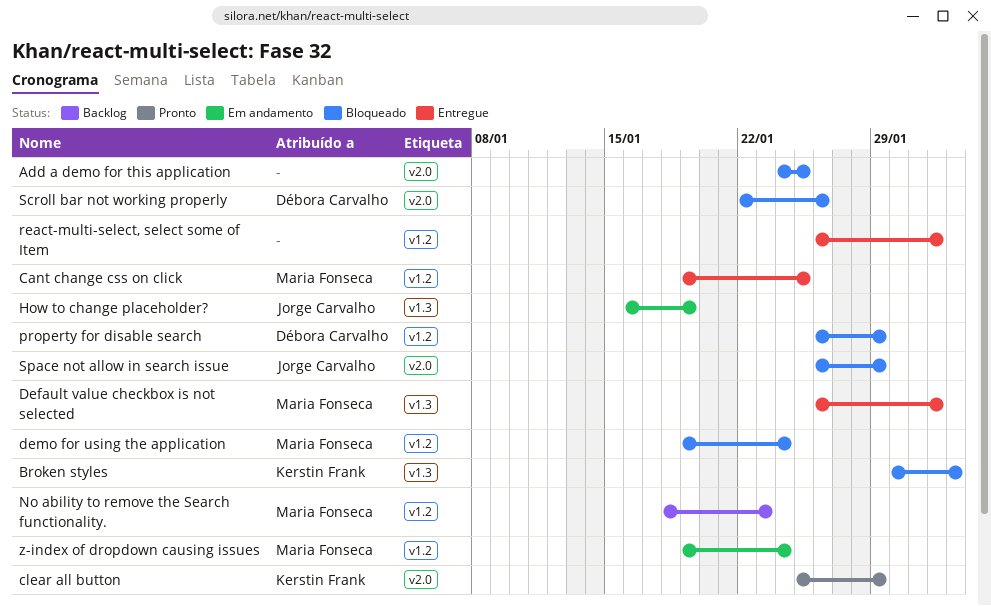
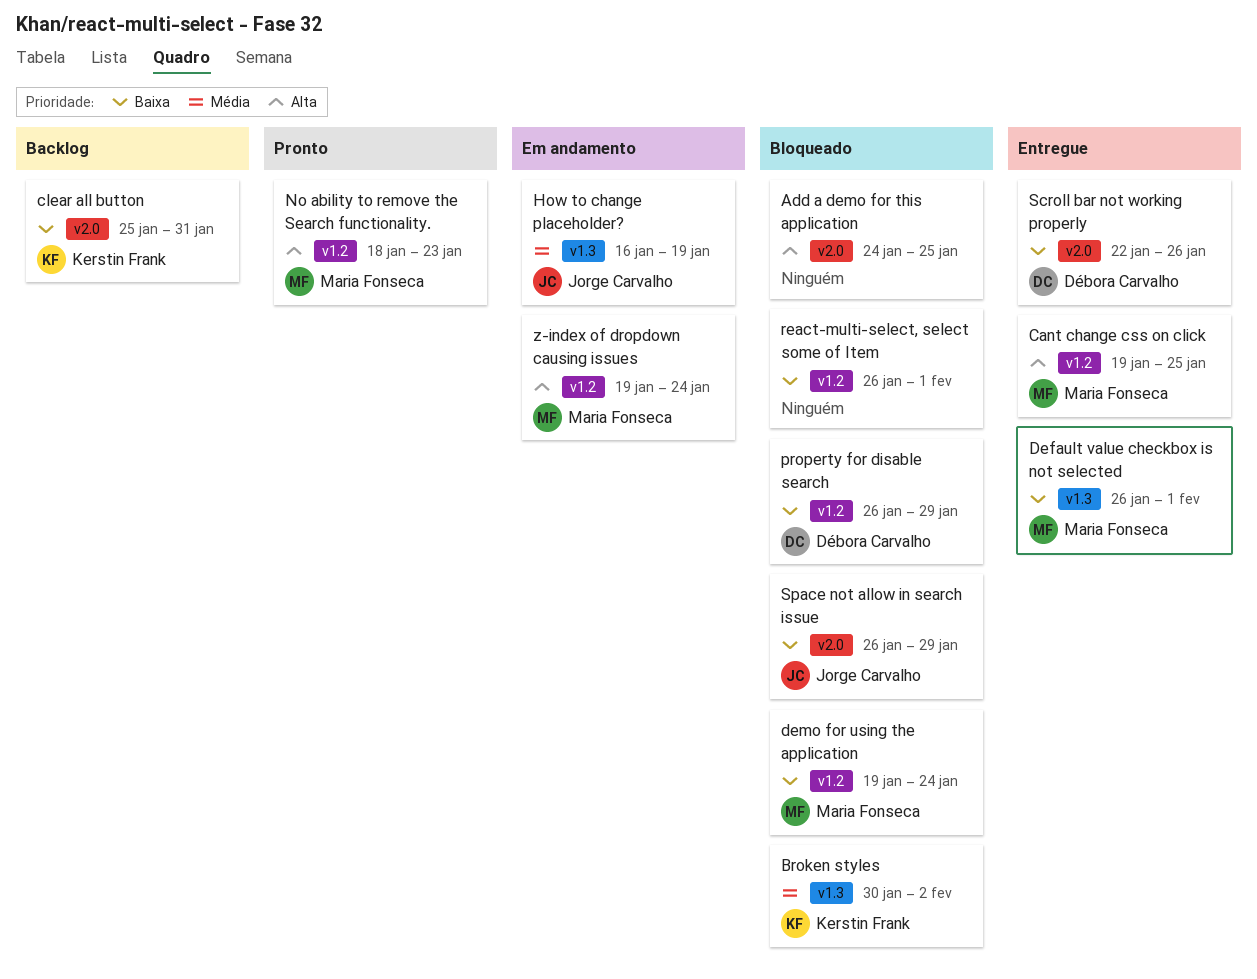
clear all button, status: Pronto -> Backlog
clear all button, due: Jan 29 -> Jan 31
No ability to remove the Search functionality., status: Backlog -> Pronto
react-multi-select, select some of Item, status: Entregue -> Bloqueado
Scroll bar not working properly, status: Bloqueado -> Entregue

